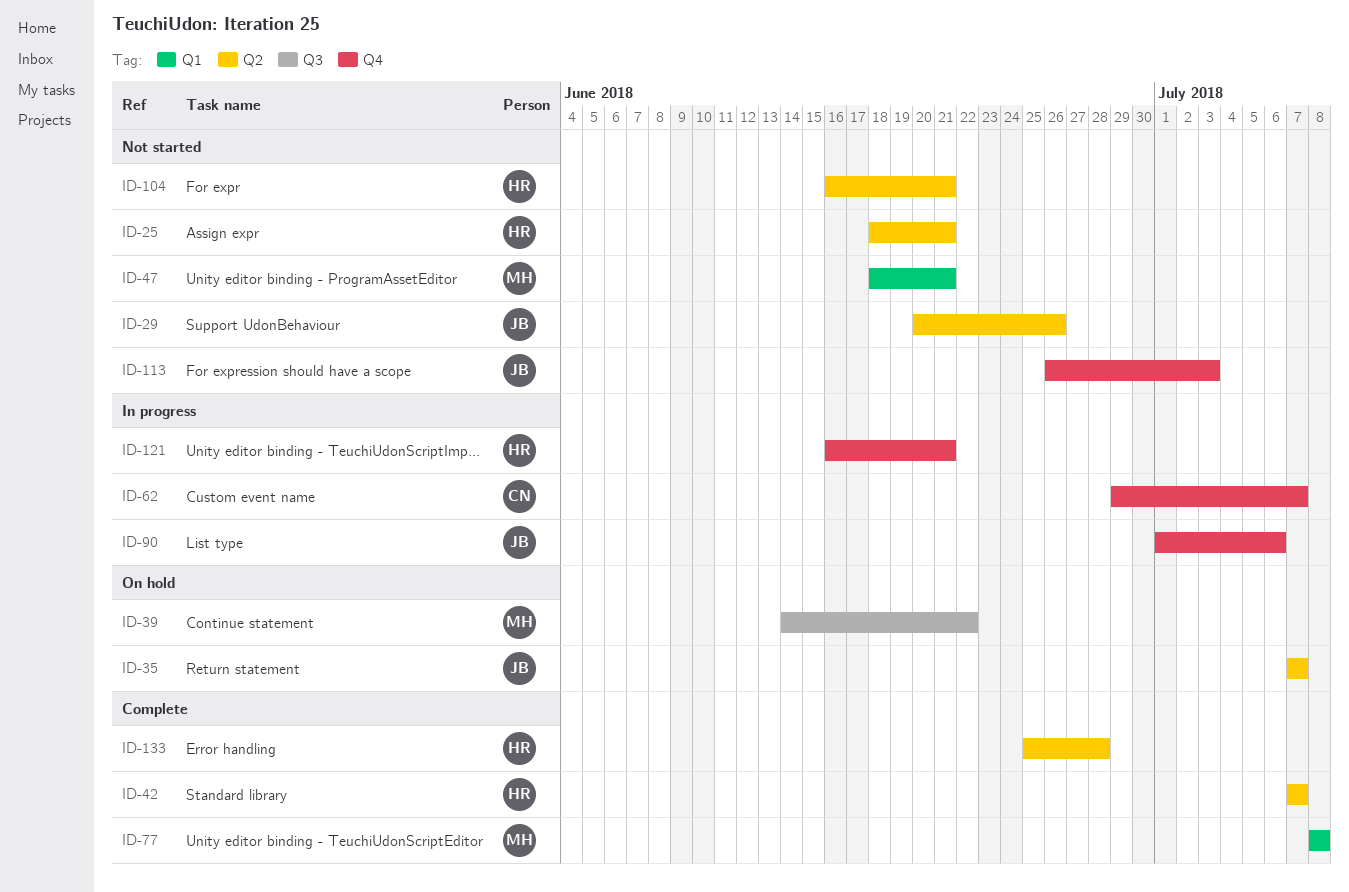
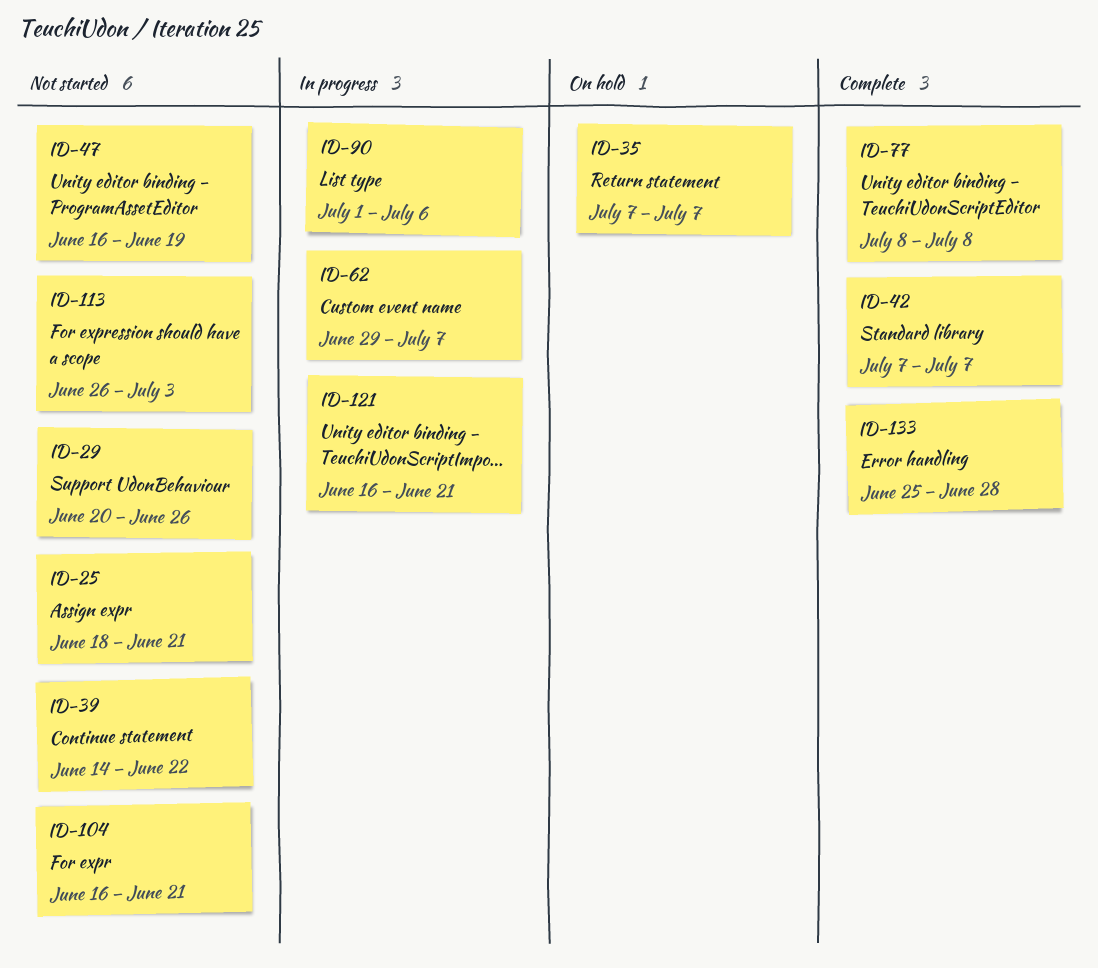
ID-39, status: On hold -> Not started
ID-47, start: Jun 18 -> Jun 16
ID-47, due: Jun 21 -> Jun 19

